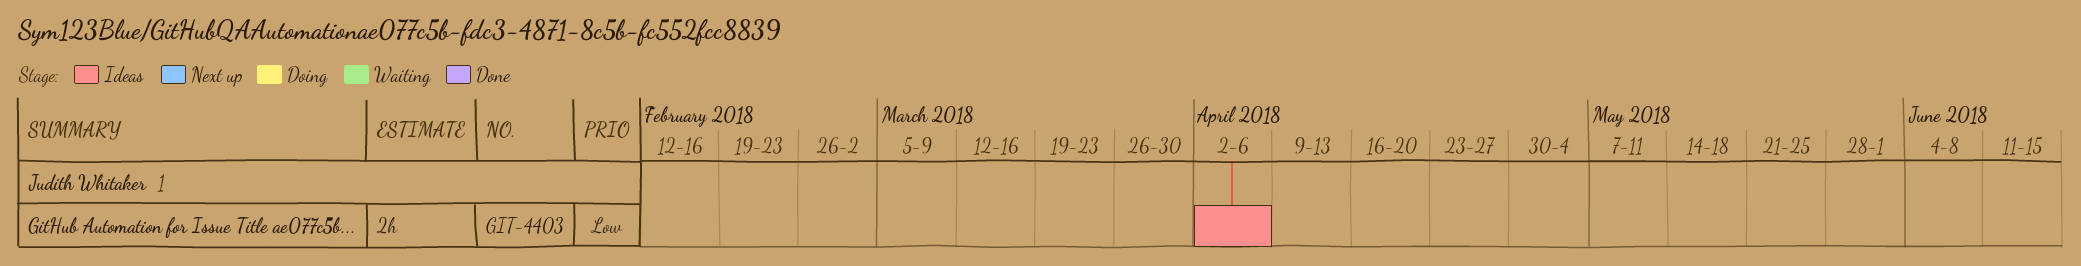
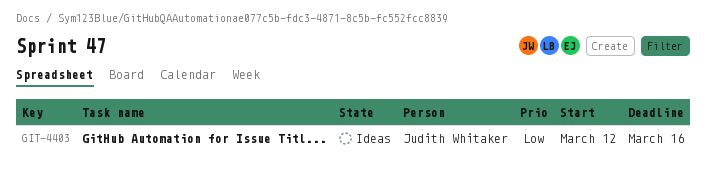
GIT-4403, start: Apr 2 -> Mar 12
GIT-4403, due: Apr 6 -> Mar 16

